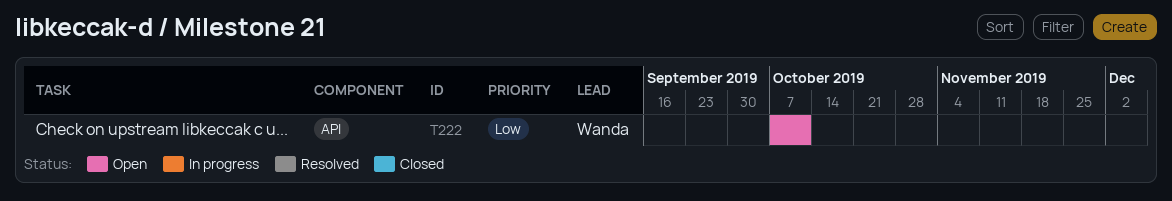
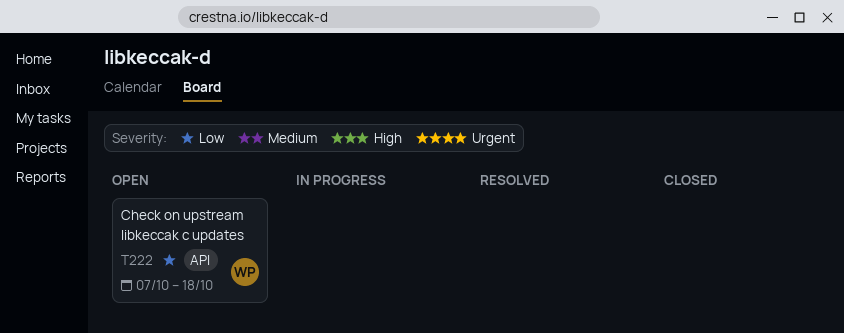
T222, due: Oct 11 -> Oct 18

